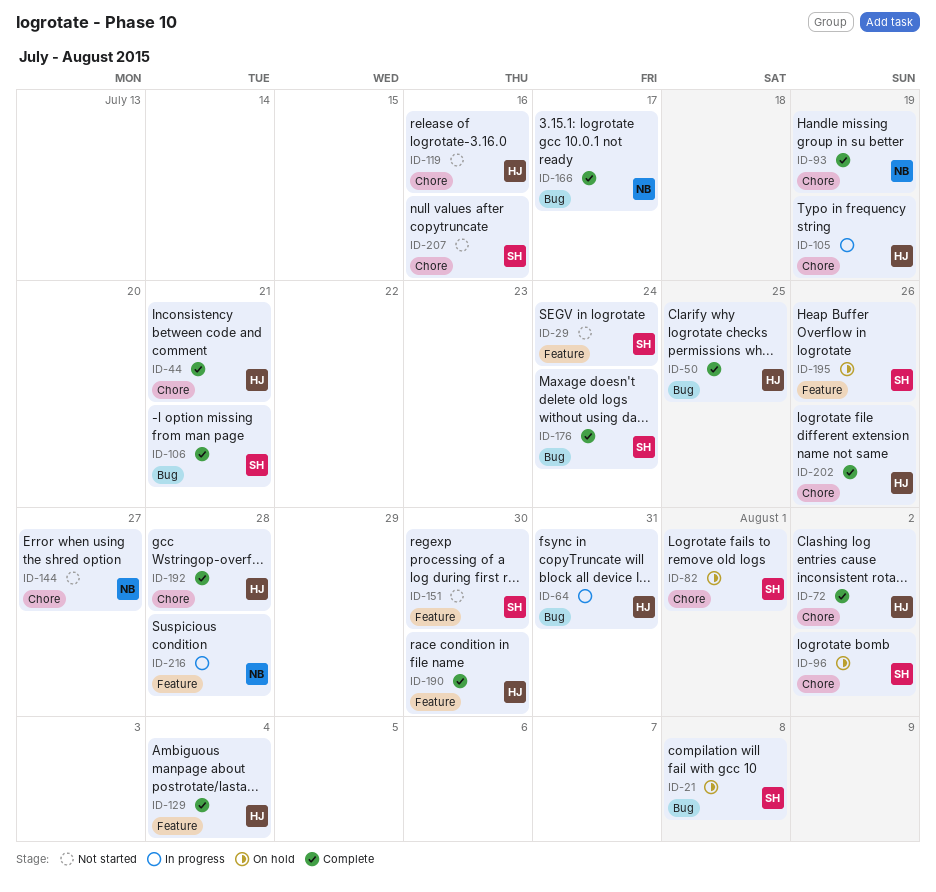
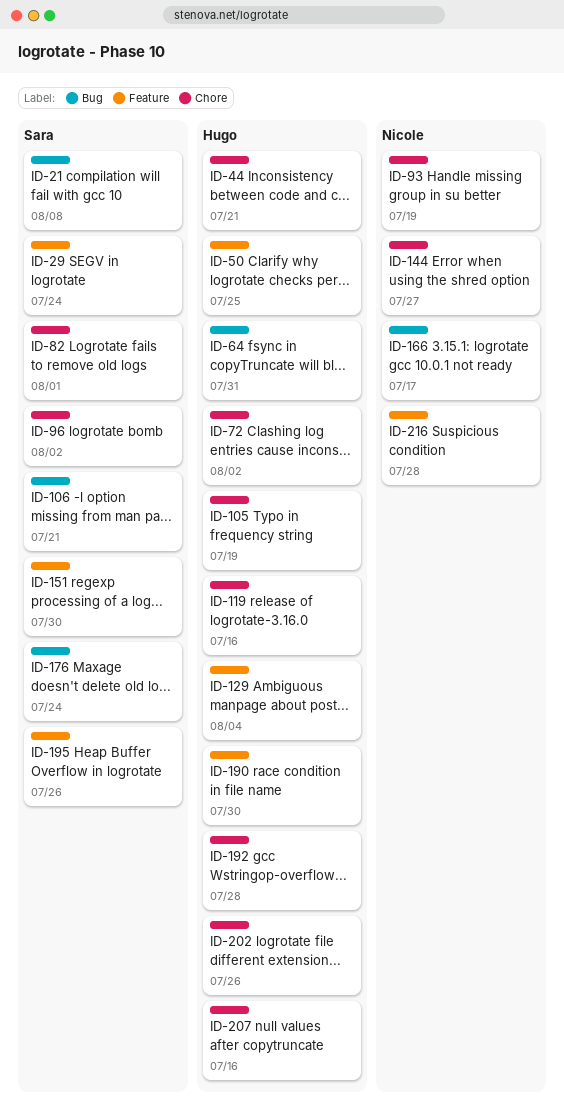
ID-50, label: Bug -> Feature
ID-207, owner: Sara -> Hugo

